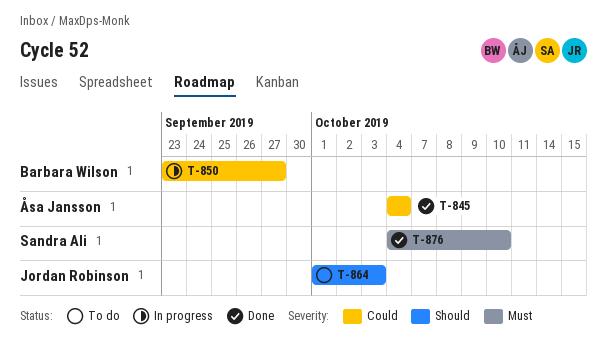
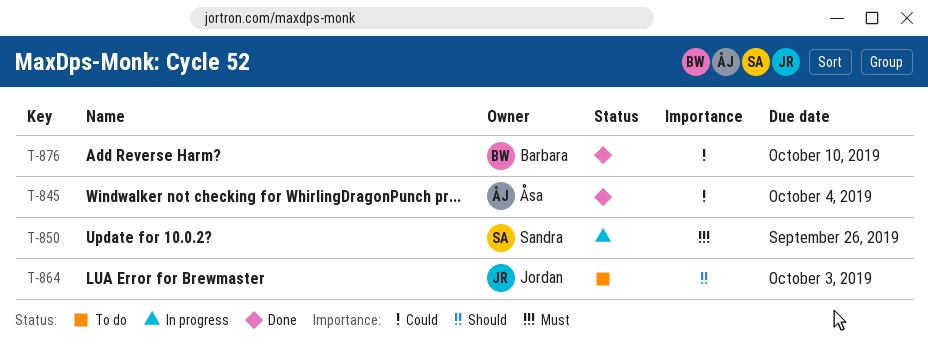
T-850, owner: Barbara Wilson -> Sandra Ali
T-850, priority: Could -> Must
T-850, due: Sep 27 -> Sep 26
T-876, owner: Sandra Ali -> Barbara Wilson
T-876, priority: Must -> Could

